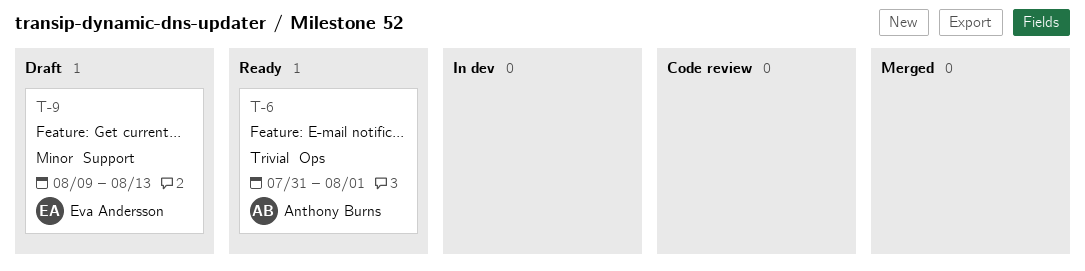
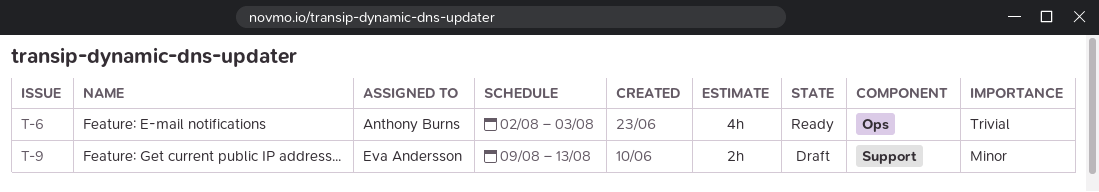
T-6, start: Jul 31 -> Aug 2
T-6, due: Aug 1 -> Aug 3

